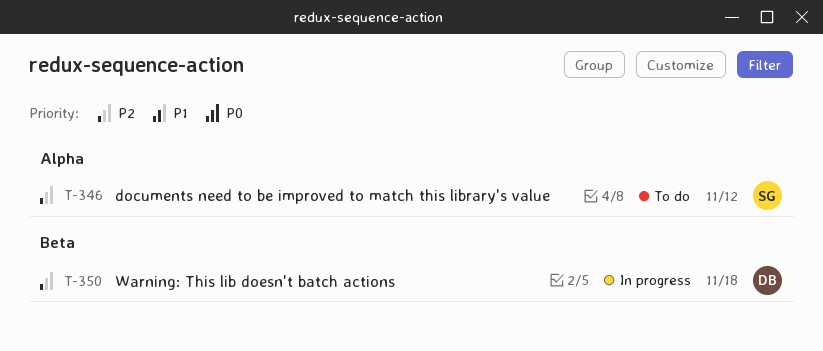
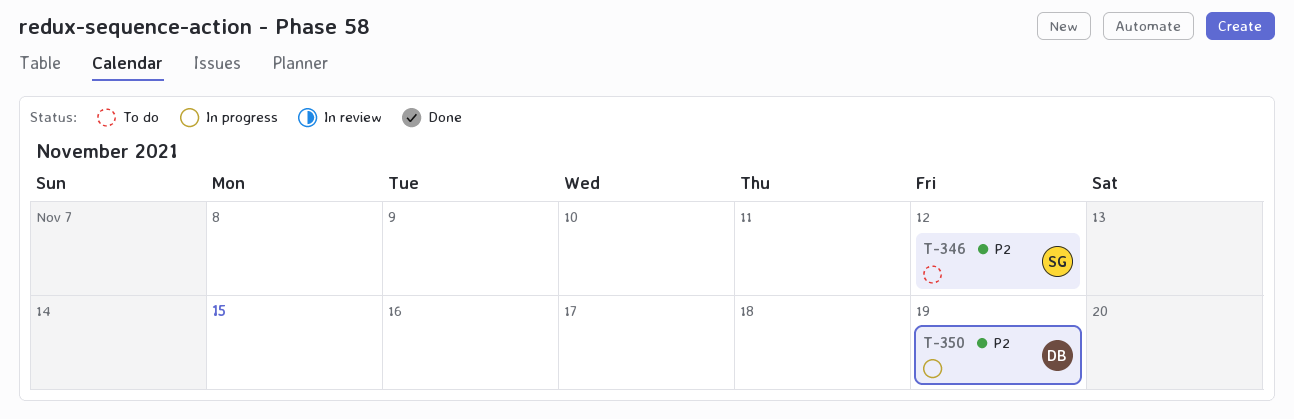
T-350, due: Nov 18 -> Nov 19

